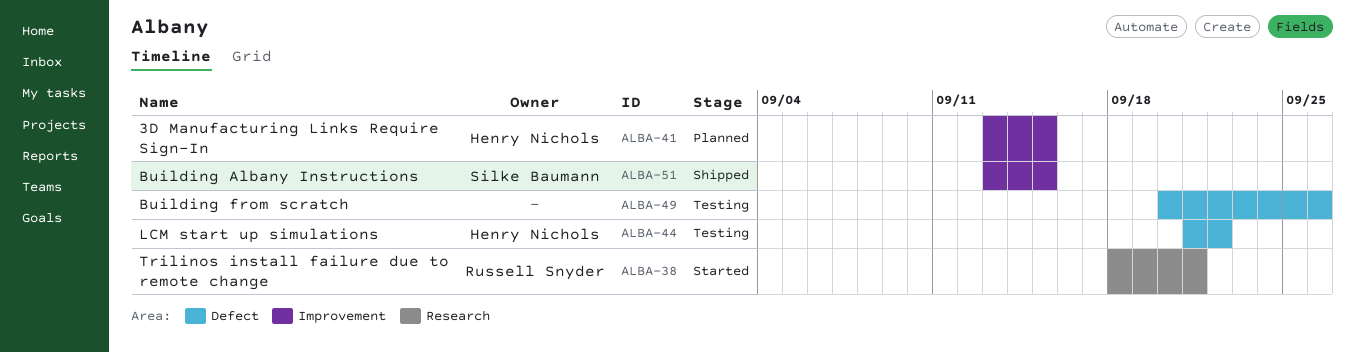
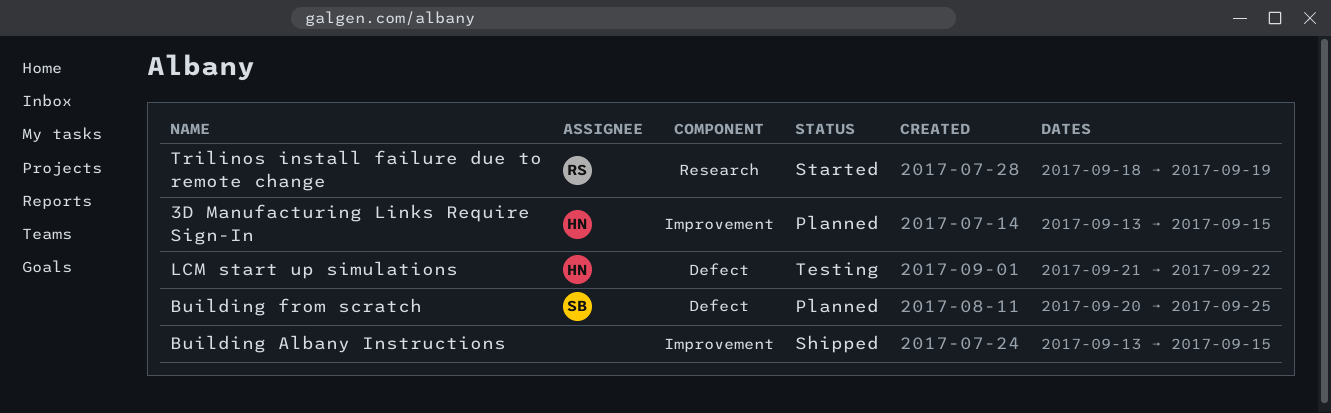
Building Albany Instructions, owner: Silke Baumann -> none
Building from scratch, status: Testing -> Planned
Building from scratch, owner: none -> Silke Baumann
Building from scratch, due: Sep 26 -> Sep 25
Trilinos install failure due to remote change, due: Sep 21 -> Sep 19

